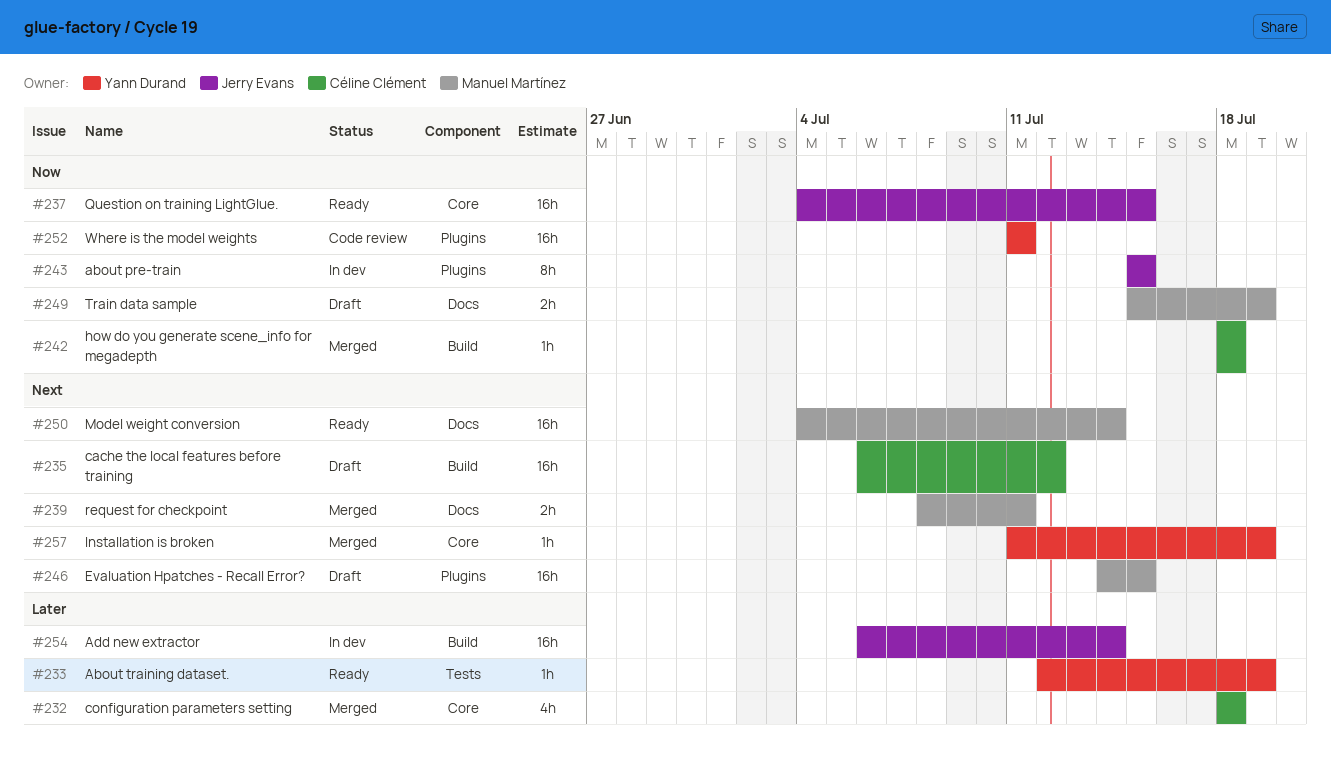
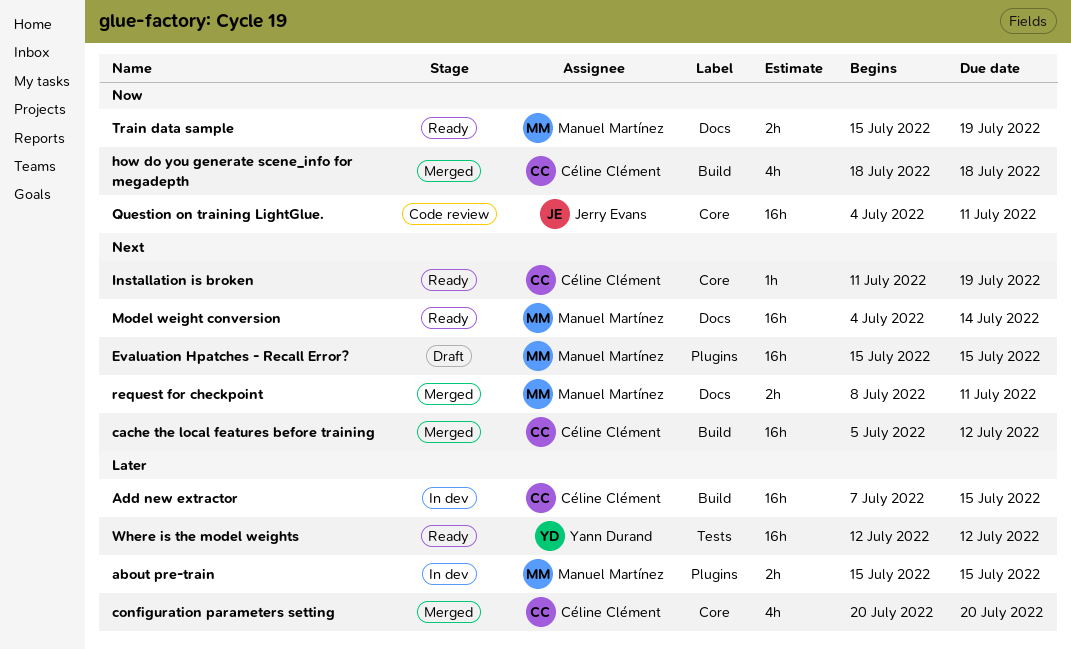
about pre-train, owner: Jerry Evans -> Manuel Martínez
about pre-train, priority: Now -> Later
about pre-train, estimate: 8h -> 2h
About training dataset.: present -> none
Add new extractor, owner: Jerry Evans -> Céline Clément
Add new extractor, start: Jul 6 -> Jul 7
Add new extractor, due: Jul 14 -> Jul 15
cache the local features before training, status: Draft -> Merged
cache the local features before training, start: Jul 6 -> Jul 5
configuration parameters setting, start: Jul 18 -> Jul 20
configuration parameters setting, due: Jul 18 -> Jul 20
Evaluation Hpatches - Recall Error?, start: Jul 14 -> Jul 15
how do you generate scene_info for megadepth, estimate: 1h -> 4h
Installation is broken, status: Merged -> Ready
Installation is broken, owner: Yann Durand -> Céline Clément
Question on training LightGlue., status: Ready -> Code review
Question on training LightGlue., due: Jul 15 -> Jul 11
Train data sample, status: Draft -> Ready
Where is the model weights, status: Code review -> Ready
Where is the model weights, priority: Now -> Later
Where is the model weights, label: Plugins -> Tests
Where is the model weights, start: Jul 11 -> Jul 12
Where is the model weights, due: Jul 11 -> Jul 12

